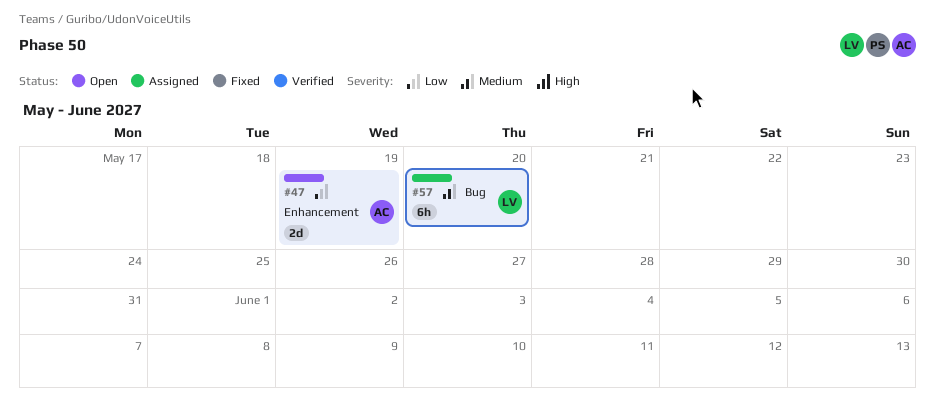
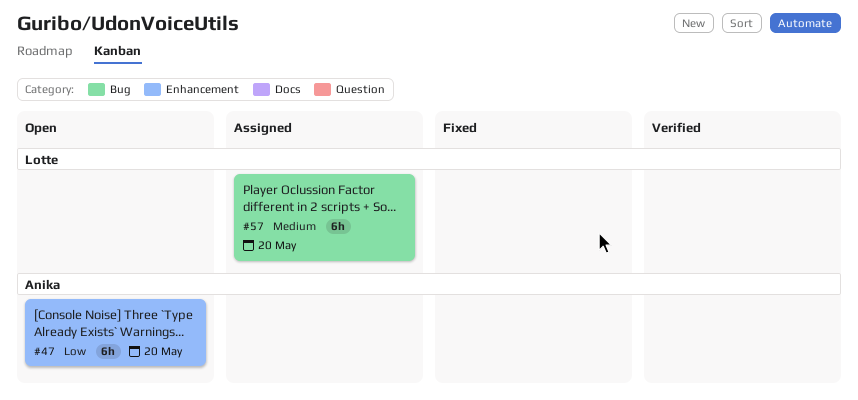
#47, estimate: 2d -> 6h
#47, due: May 19 -> May 20

